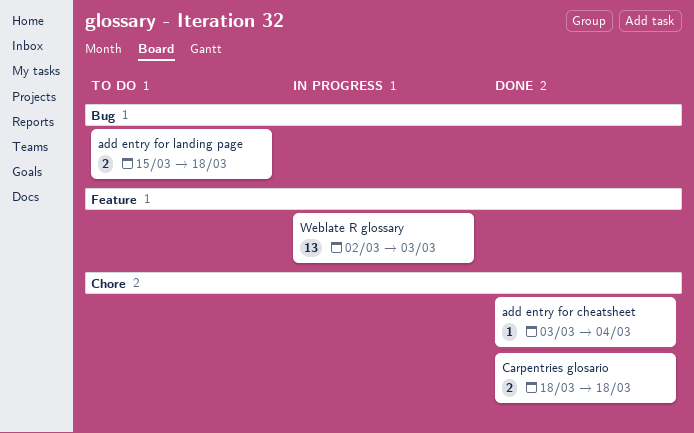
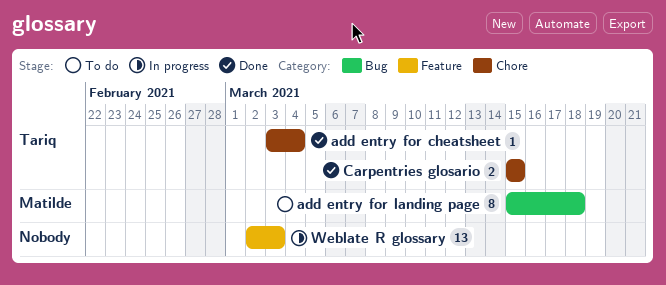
add entry for landing page, estimate: 2 -> 8
Carpentries glosario, start: Mar 18 -> Mar 15
Carpentries glosario, due: Mar 18 -> Mar 15

